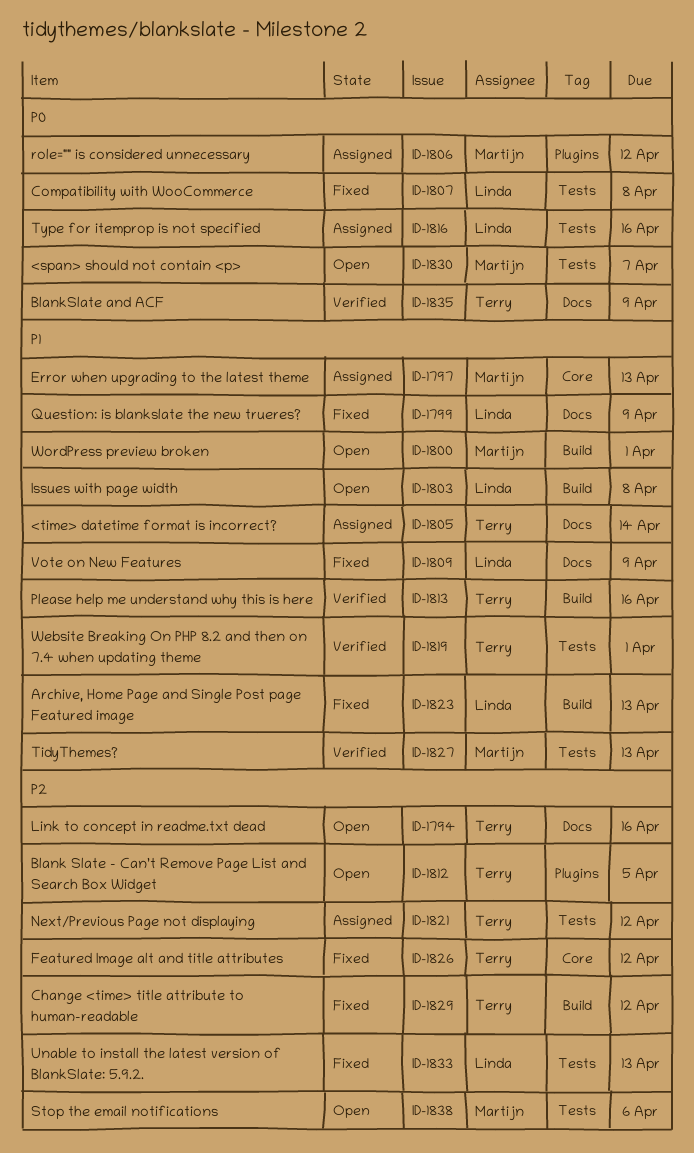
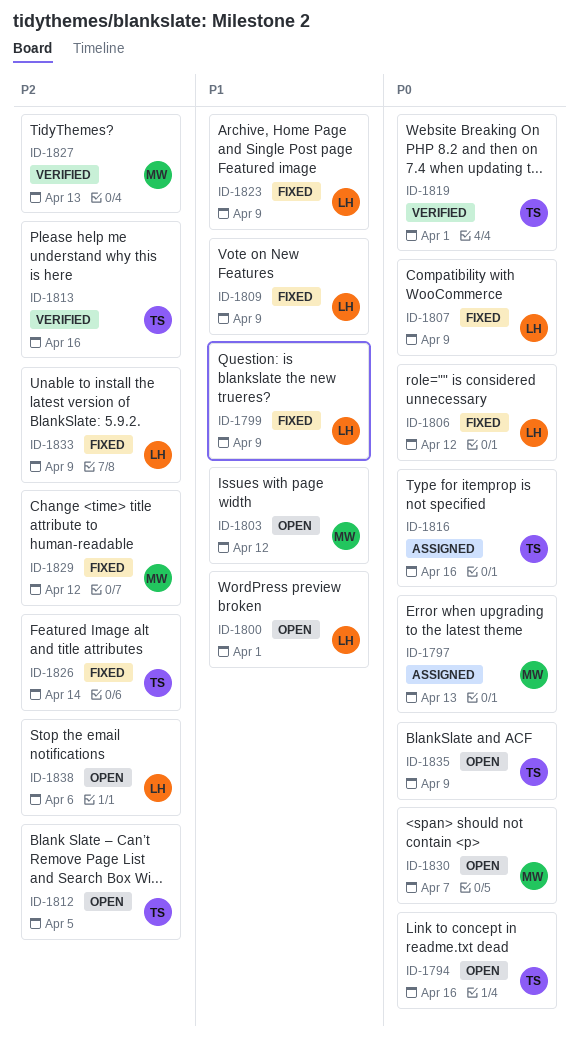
ID-1794, priority: P2 -> P0
ID-1797, priority: P1 -> P0
ID-1800, owner: Martijn -> Linda
ID-1803, owner: Linda -> Martijn
ID-1803, due: Apr 8 -> Apr 12
ID-1805: present -> none
ID-1806, status: Assigned -> Fixed
ID-1806, owner: Martijn -> Linda
ID-1807, due: Apr 8 -> Apr 9
ID-1813, priority: P1 -> P2
ID-1816, owner: Linda -> Terry
ID-1819, priority: P1 -> P0
ID-1821: present -> none
ID-1823, due: Apr 13 -> Apr 9
ID-1826, due: Apr 12 -> Apr 14
ID-1827, priority: P1 -> P2
ID-1829, owner: Terry -> Martijn
ID-1833, due: Apr 13 -> Apr 9
ID-1835, status: Verified -> Open
ID-1838, owner: Martijn -> Linda

